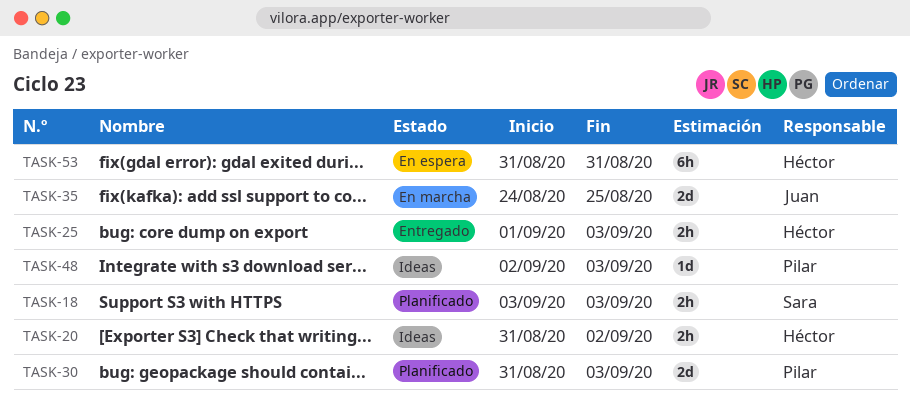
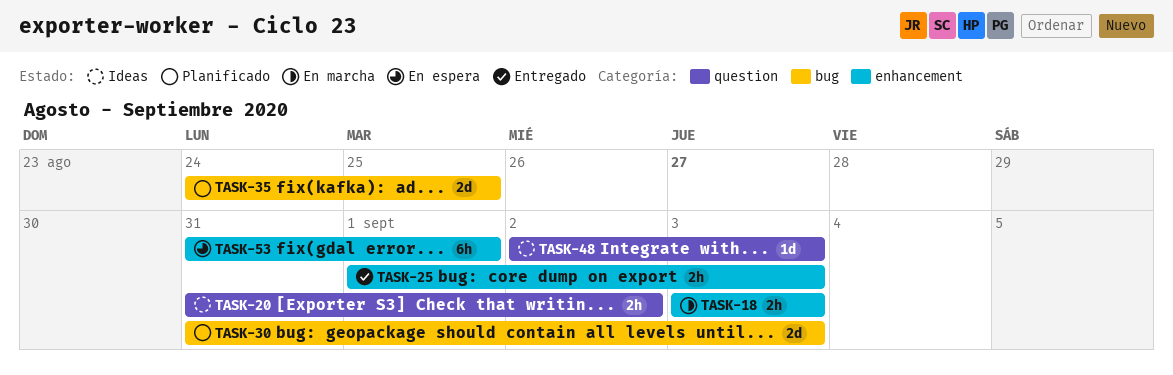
TASK-18, status: Planificado -> En marcha
TASK-35, status: En marcha -> Planificado
TASK-53, due: Aug 31 -> Sep 1

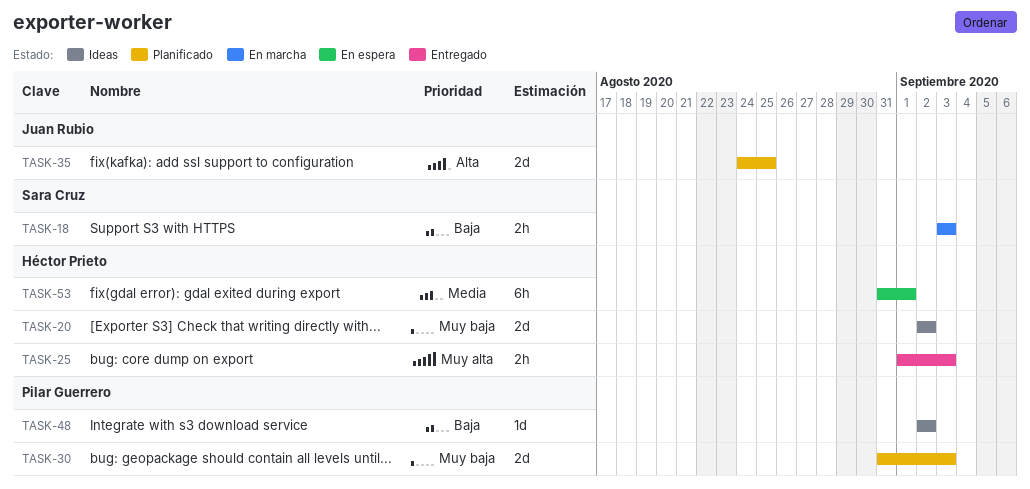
TASK-20, estimate: 2h -> 2d
TASK-20, start: Aug 31 -> Sep 2
TASK-48, due: Sep 3 -> Sep 2

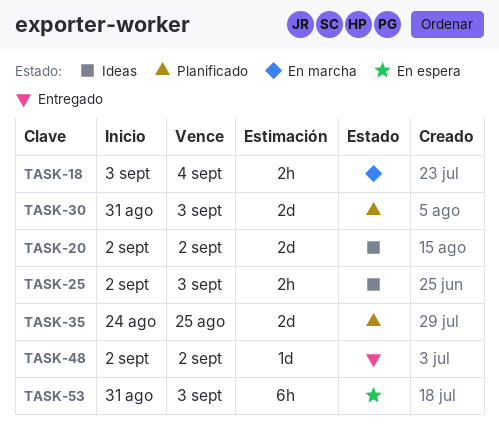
TASK-18, due: Sep 3 -> Sep 4
TASK-25, status: Entregado -> Ideas
TASK-25, start: Sep 1 -> Sep 2
TASK-48, status: Ideas -> Entregado
TASK-53, due: Sep 1 -> Sep 3

